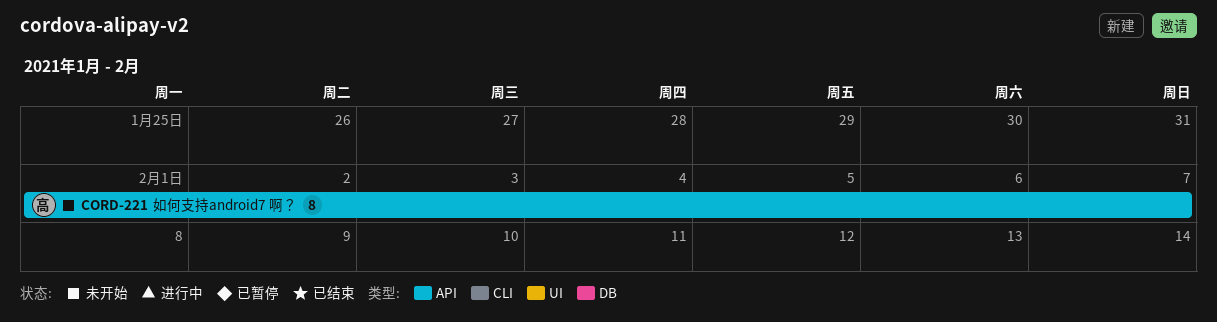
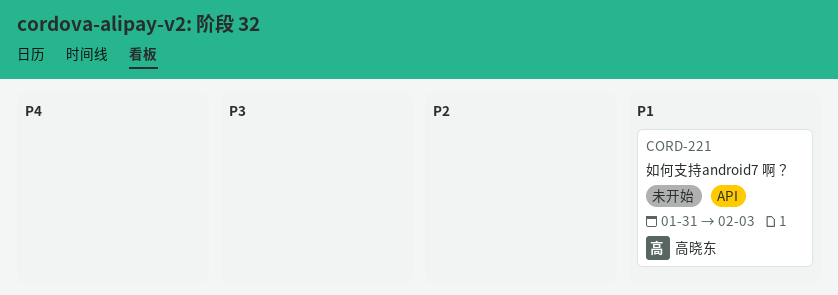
CORD-221, start: Feb 1 -> Jan 31
CORD-221, due: Feb 7 -> Feb 3

